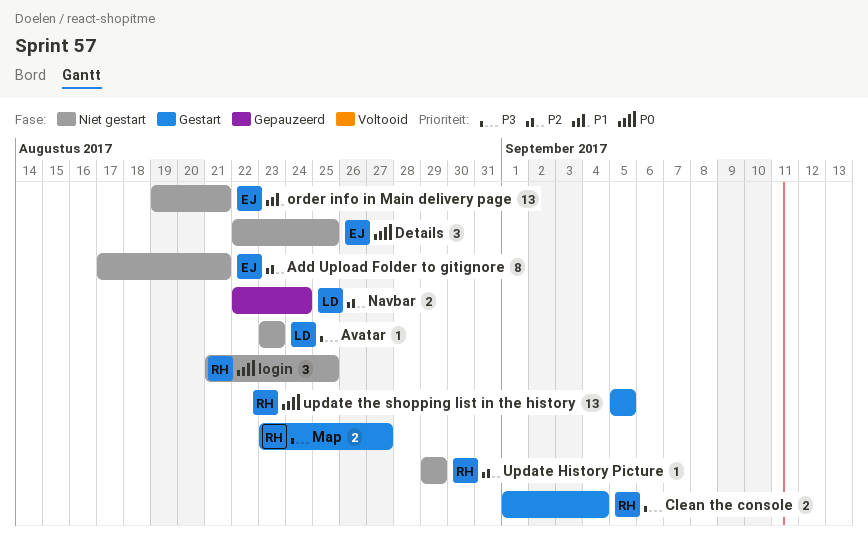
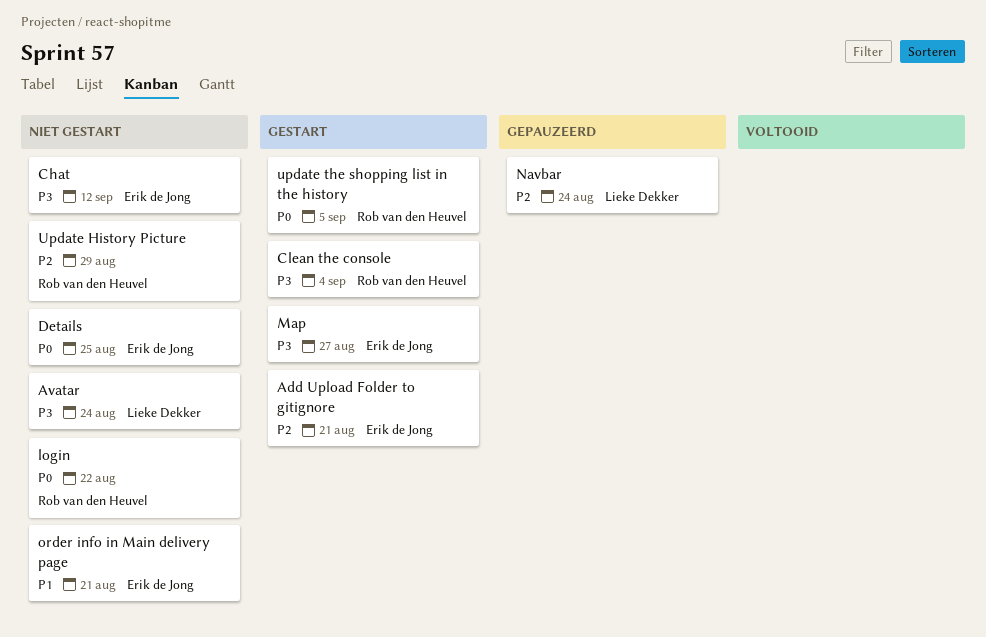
Add Upload Folder to gitignore, status: Niet gestart -> Gestart
Avatar, due: Aug 23 -> Aug 24
Chat: none -> present
login, due: Aug 25 -> Aug 22
Map, owner: Rob van den Heuvel -> Erik de Jong

